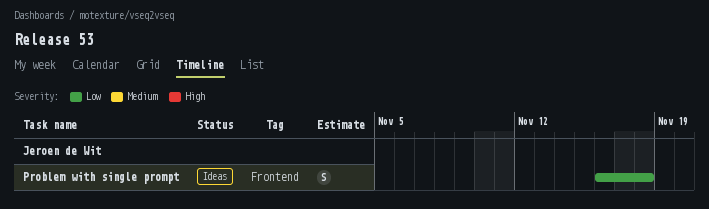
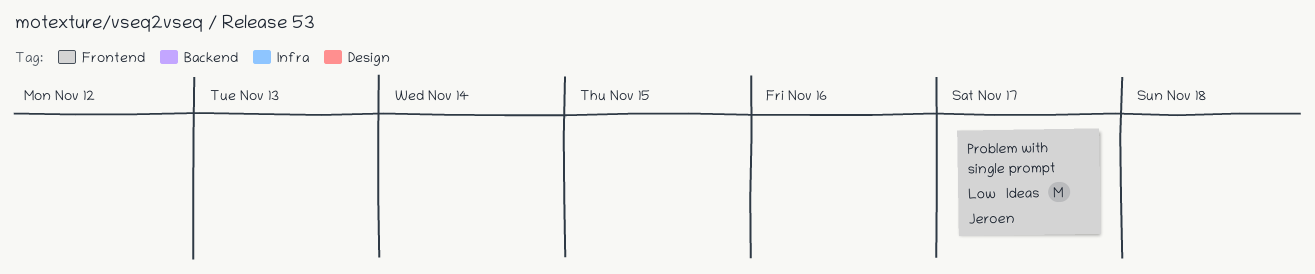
Problem with single prompt, estimate: S -> M
Problem with single prompt, due: Nov 18 -> Nov 17

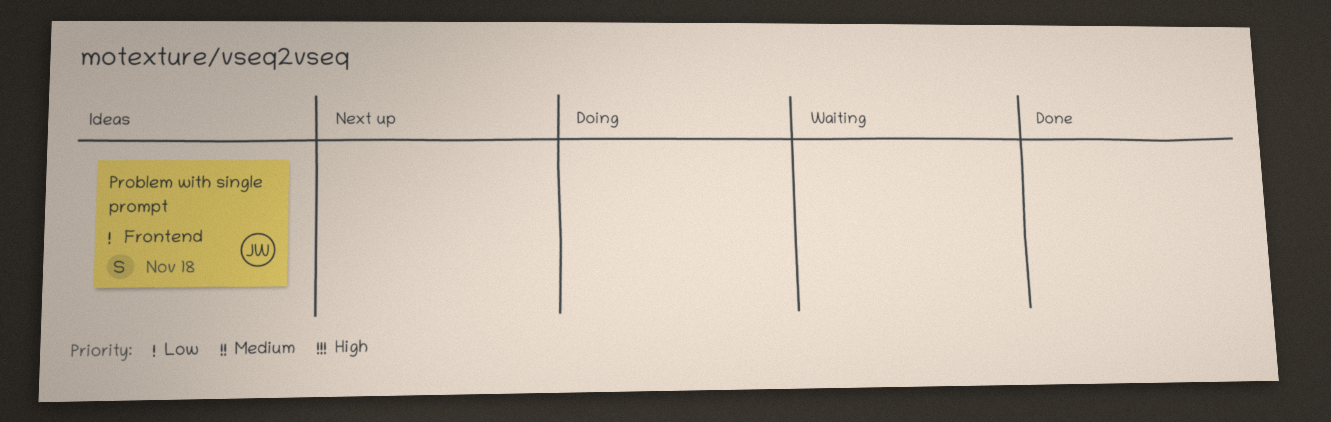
Problem with single prompt, estimate: M -> S
Problem with single prompt, due: Nov 17 -> Nov 18

